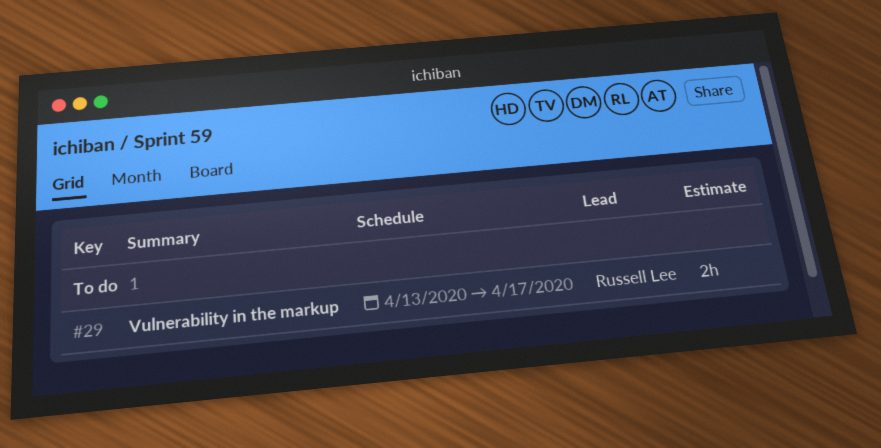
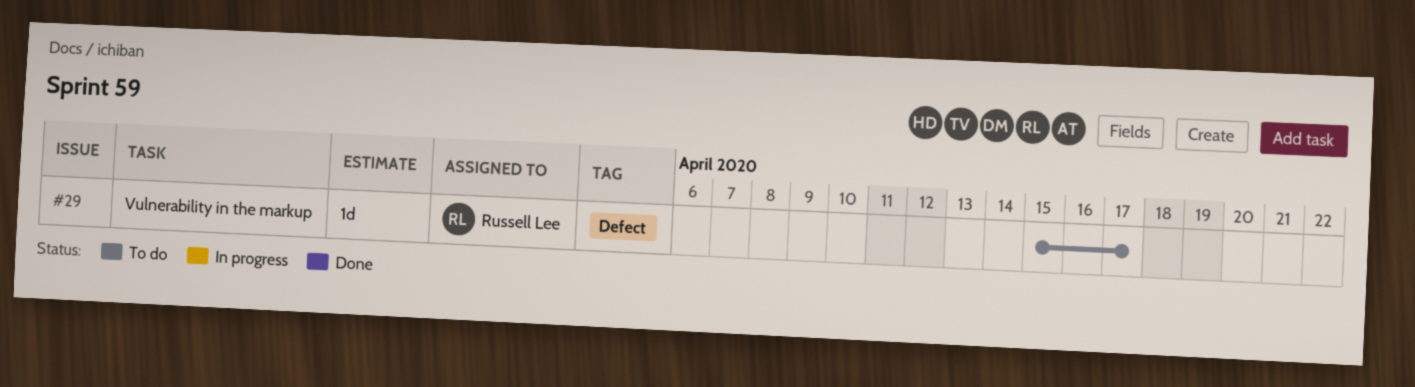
#29, estimate: 2h -> 1d
#29, start: Apr 13 -> Apr 15

